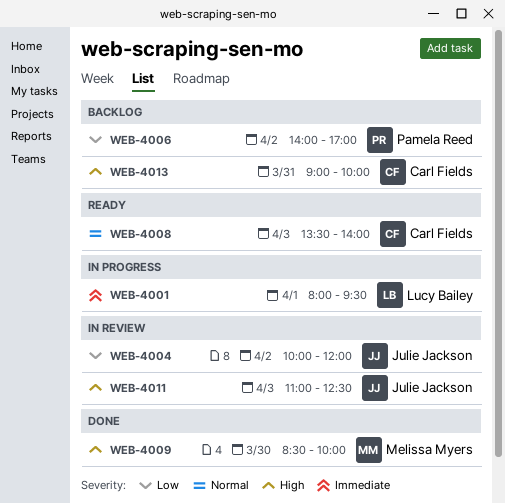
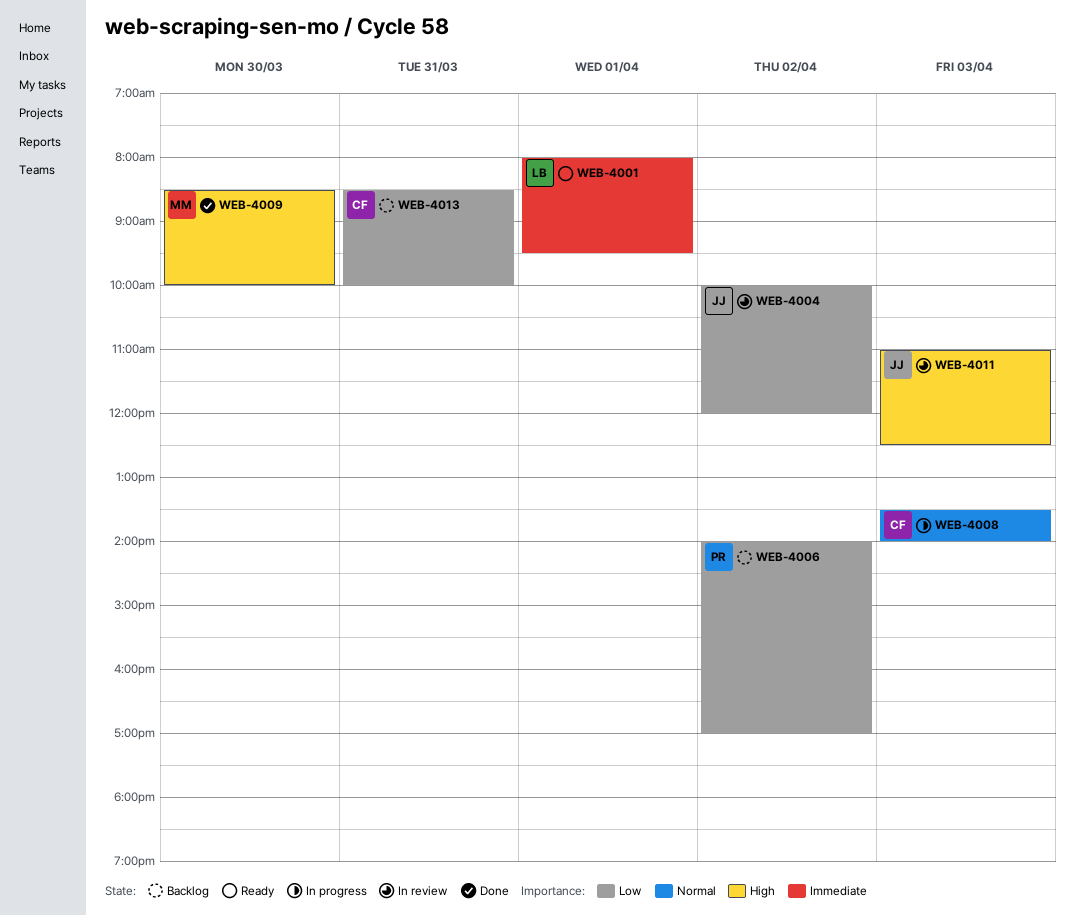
WEB-4001, status: In progress -> Ready
WEB-4008, status: Ready -> In progress
WEB-4013, priority: High -> Low
WEB-4013, begins: 09:00 -> 08:30

